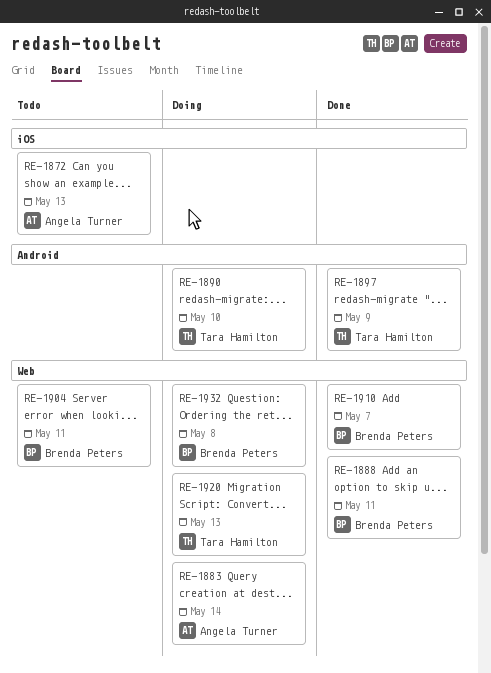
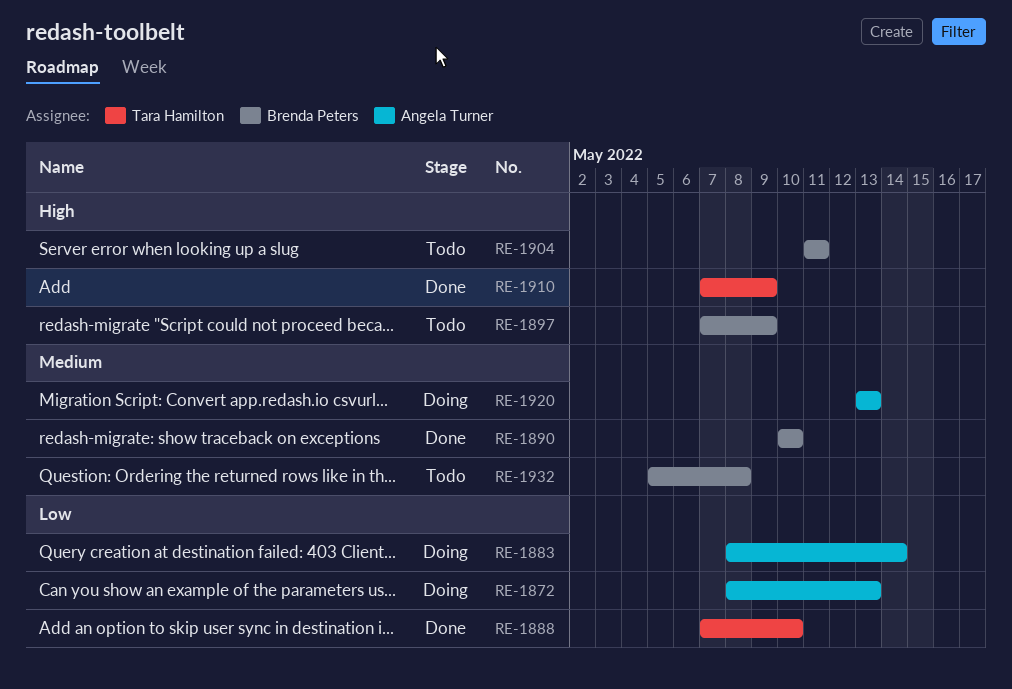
RE-1872, status: Todo -> Doing
RE-1888, owner: Brenda Peters -> Tara Hamilton
RE-1888, due: May 11 -> May 10
RE-1890, status: Doing -> Done
RE-1890, owner: Tara Hamilton -> Brenda Peters
RE-1897, status: Done -> Todo
RE-1897, owner: Tara Hamilton -> Brenda Peters
RE-1910, owner: Brenda Peters -> Tara Hamilton
RE-1910, due: May 7 -> May 9
RE-1920, owner: Tara Hamilton -> Angela Turner
RE-1932, status: Doing -> Todo

